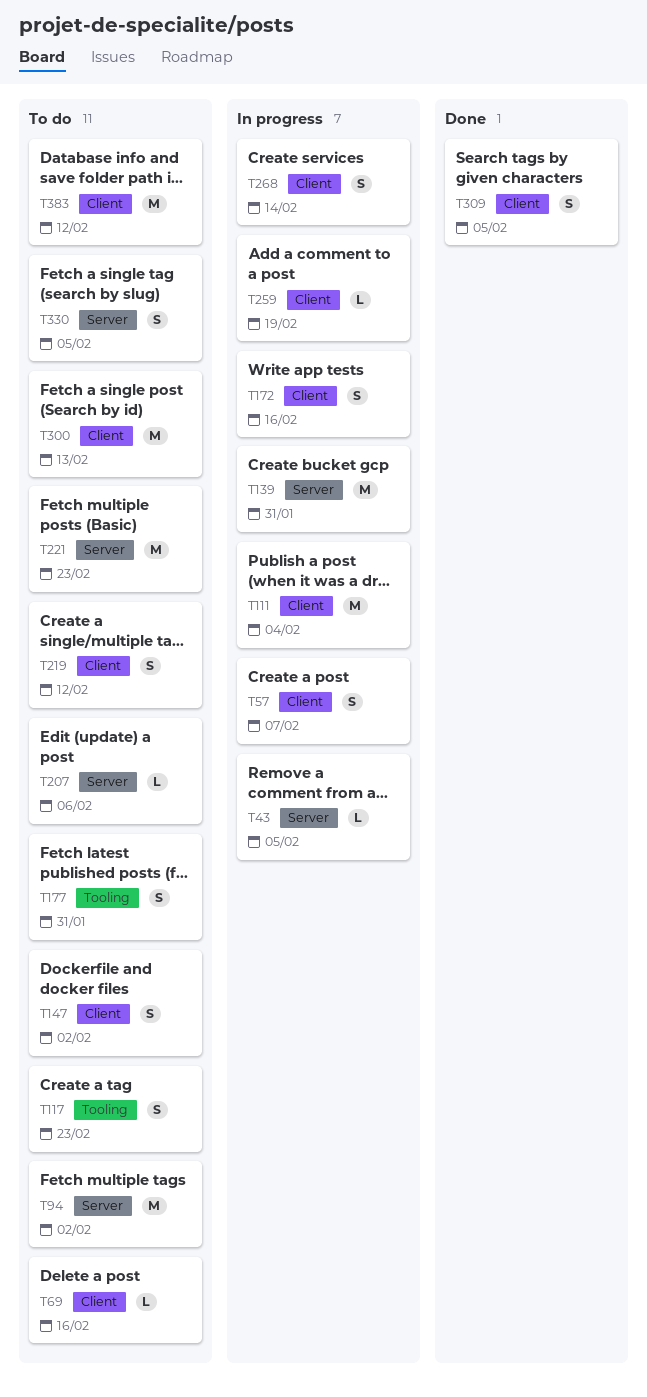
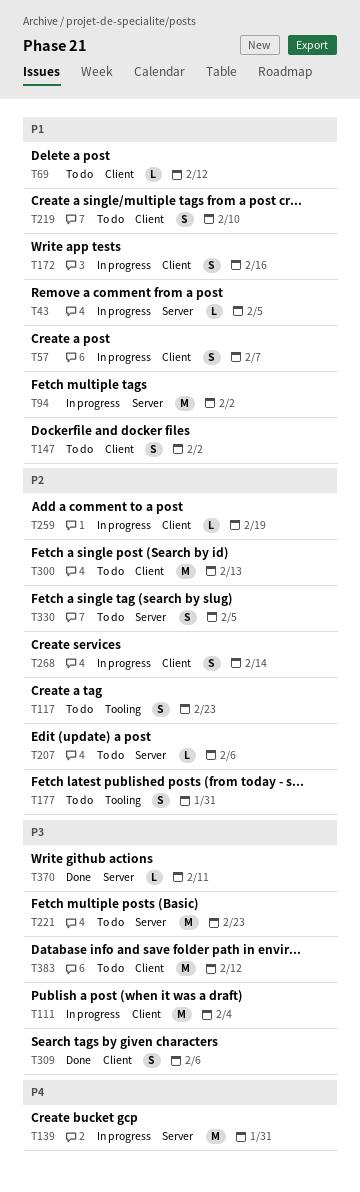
T69, due: Feb 16 -> Feb 12
T94, status: To do -> In progress
T219, due: Feb 12 -> Feb 10
T309, due: Feb 5 -> Feb 6
T370: none -> present

